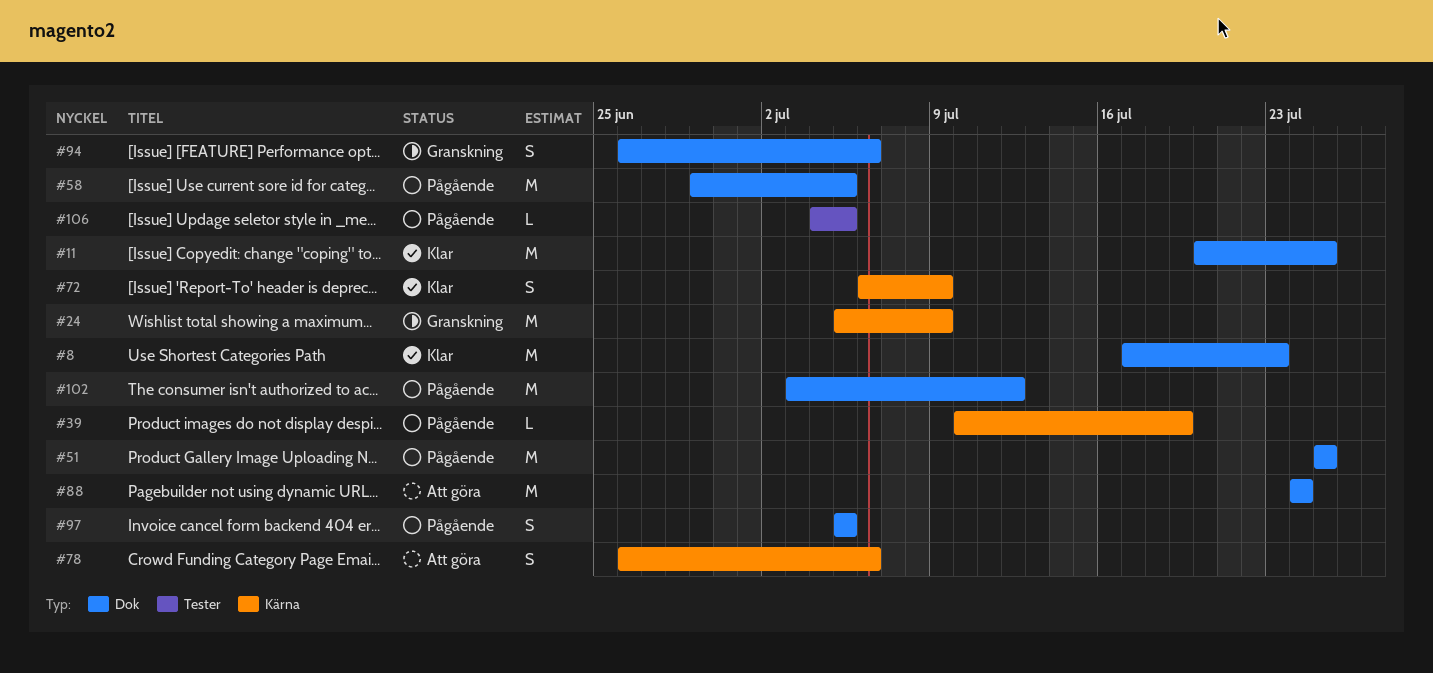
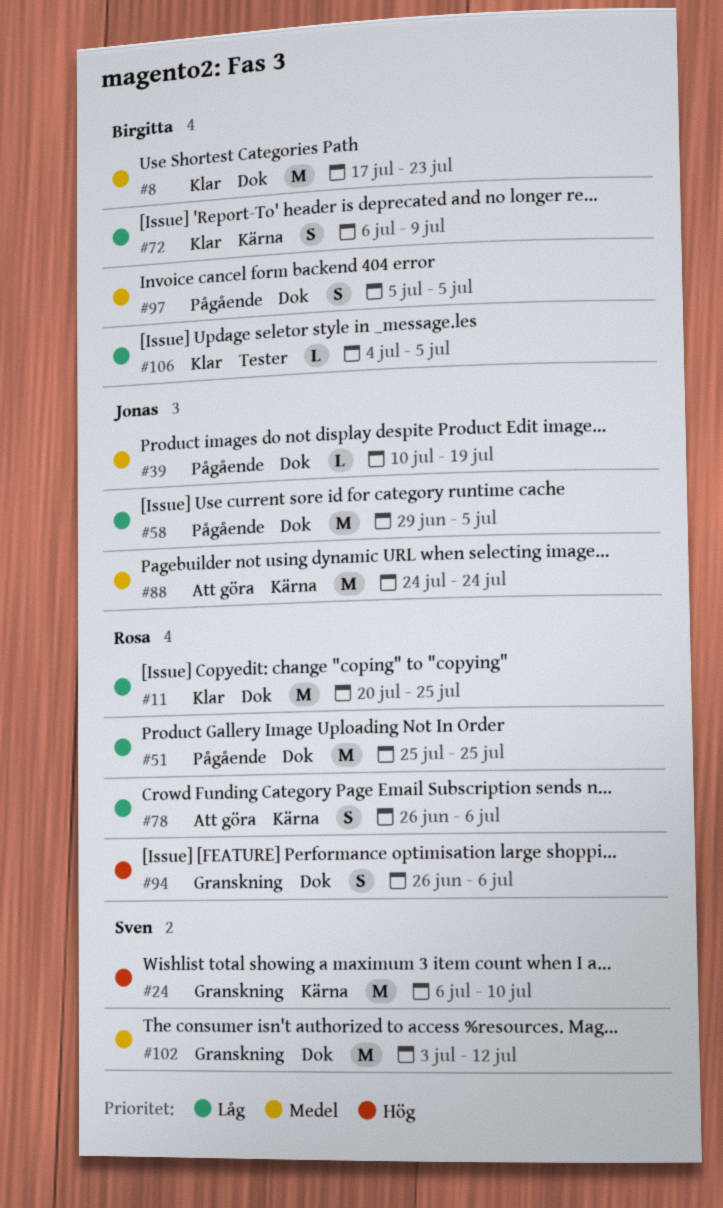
#24, start: Jul 5 -> Jul 6
#24, due: Jul 9 -> Jul 10
#39, label: Kärna -> Dok
#88, label: Dok -> Kärna
#102, status: Pågående -> Granskning
#106, status: Pågående -> Klar

